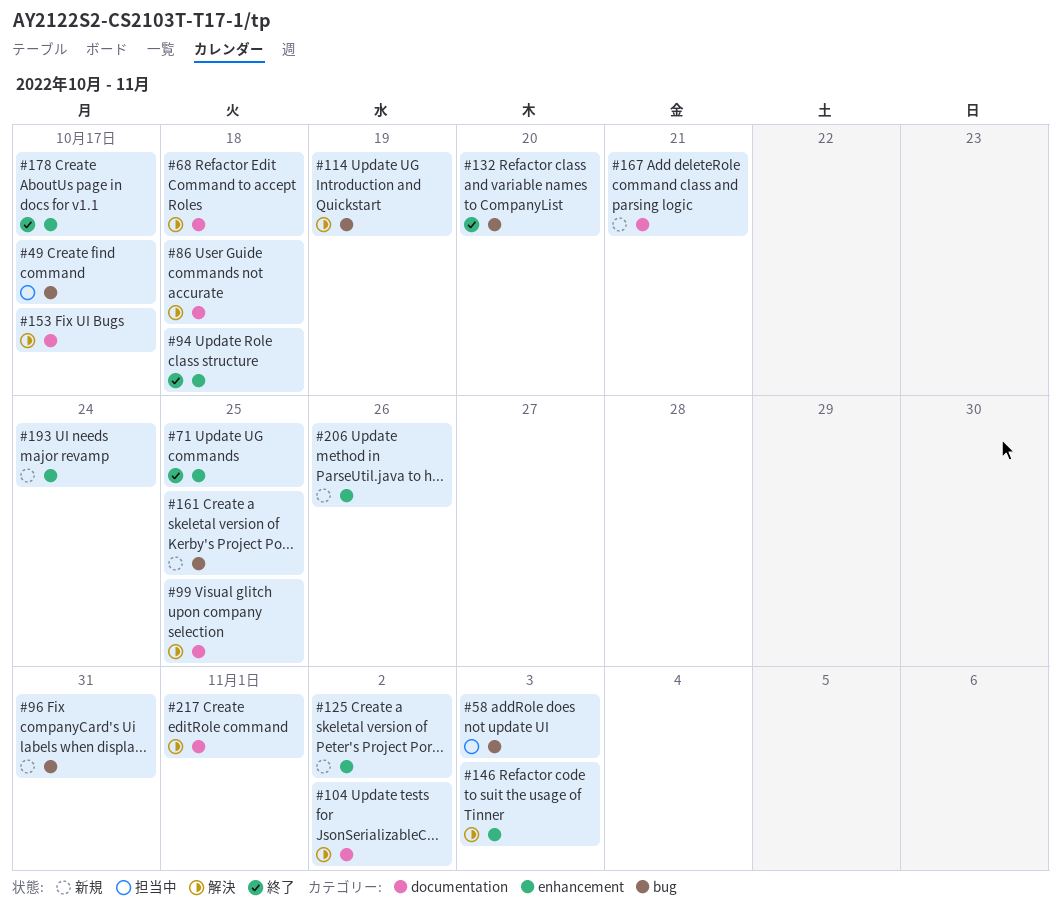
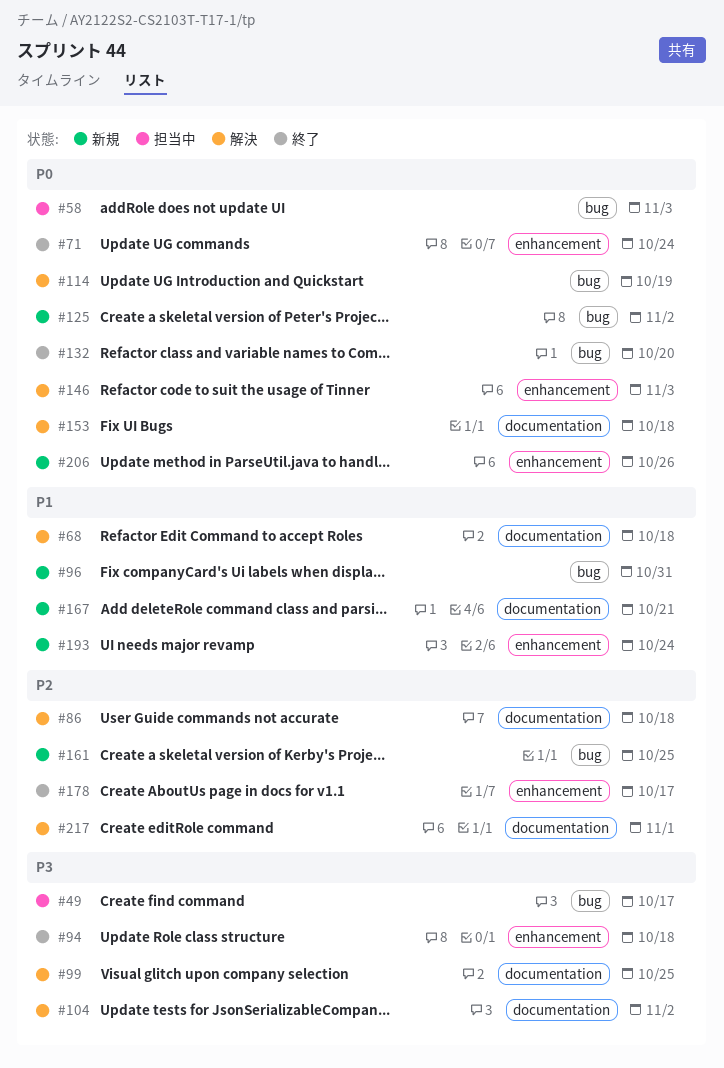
#71, due: Oct 25 -> Oct 24
#125, label: enhancement -> bug
#153, due: Oct 17 -> Oct 18

